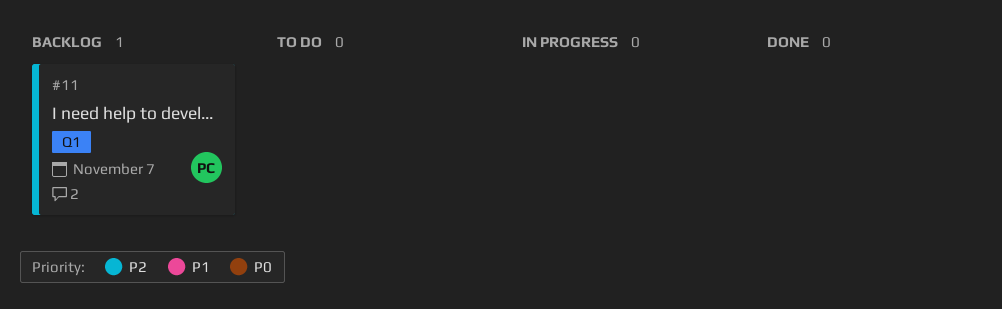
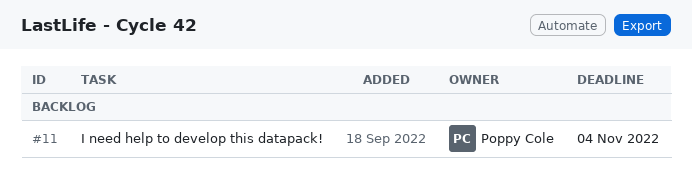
#11, due: Nov 7 -> Nov 4

